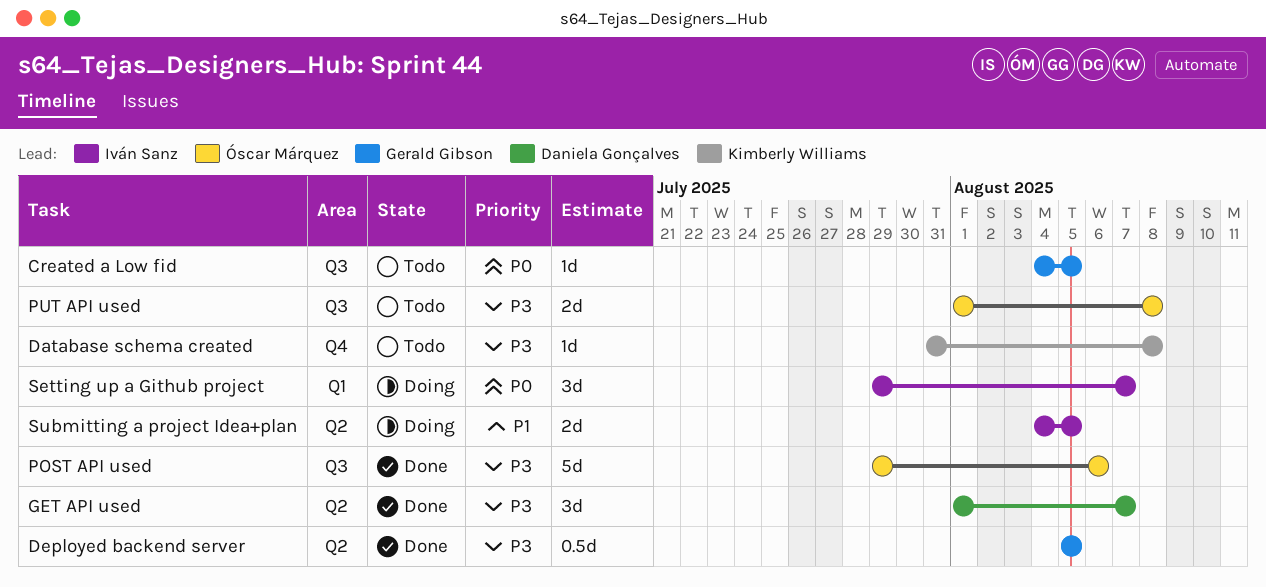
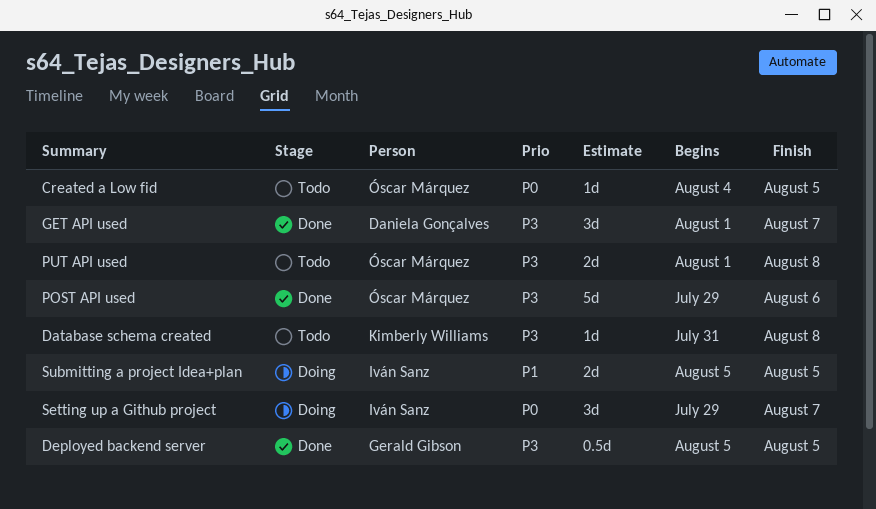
Created a Low fid, owner: Gerald Gibson -> Óscar Márquez
Submitting a project Idea+plan, start: Aug 4 -> Aug 5

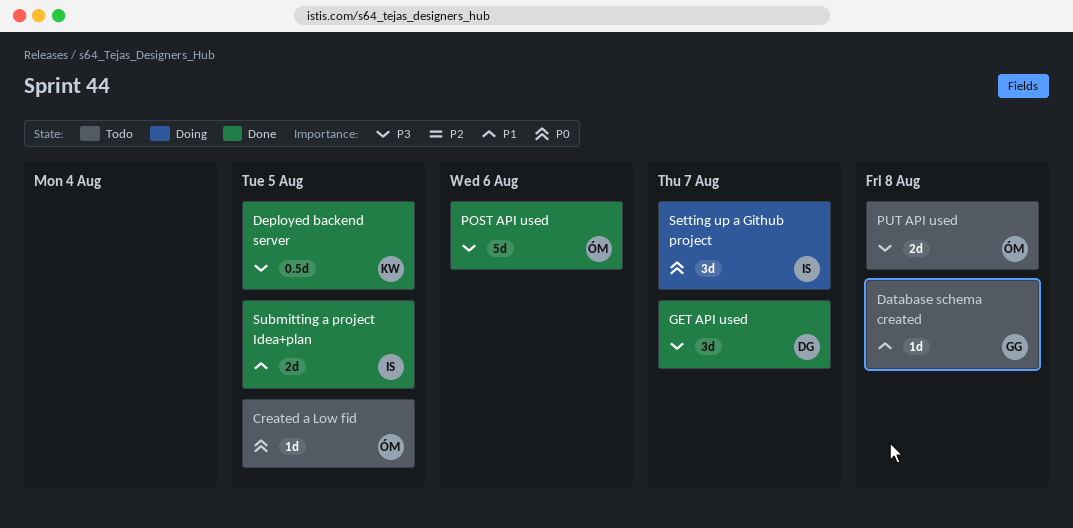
Database schema created, owner: Kimberly Williams -> Gerald Gibson
Database schema created, priority: P3 -> P1
Deployed backend server, owner: Gerald Gibson -> Kimberly Williams
Submitting a project Idea+plan, status: Doing -> Done

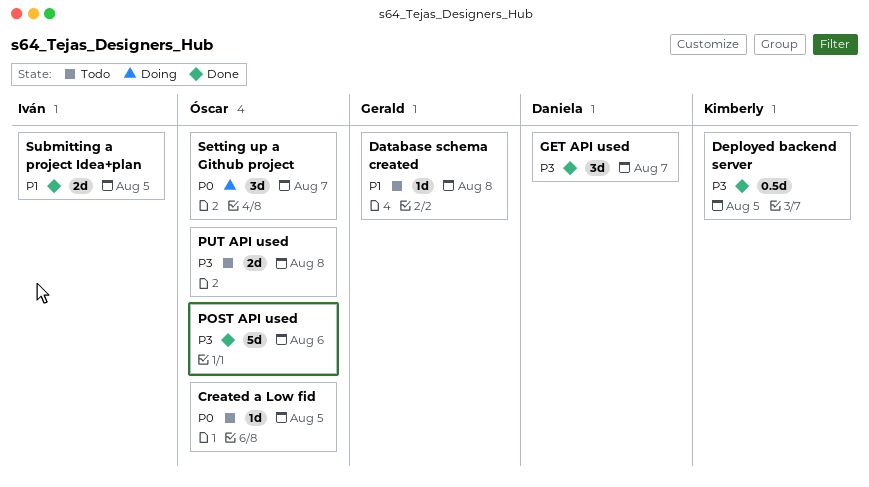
Setting up a Github project, owner: Iván -> Óscar

